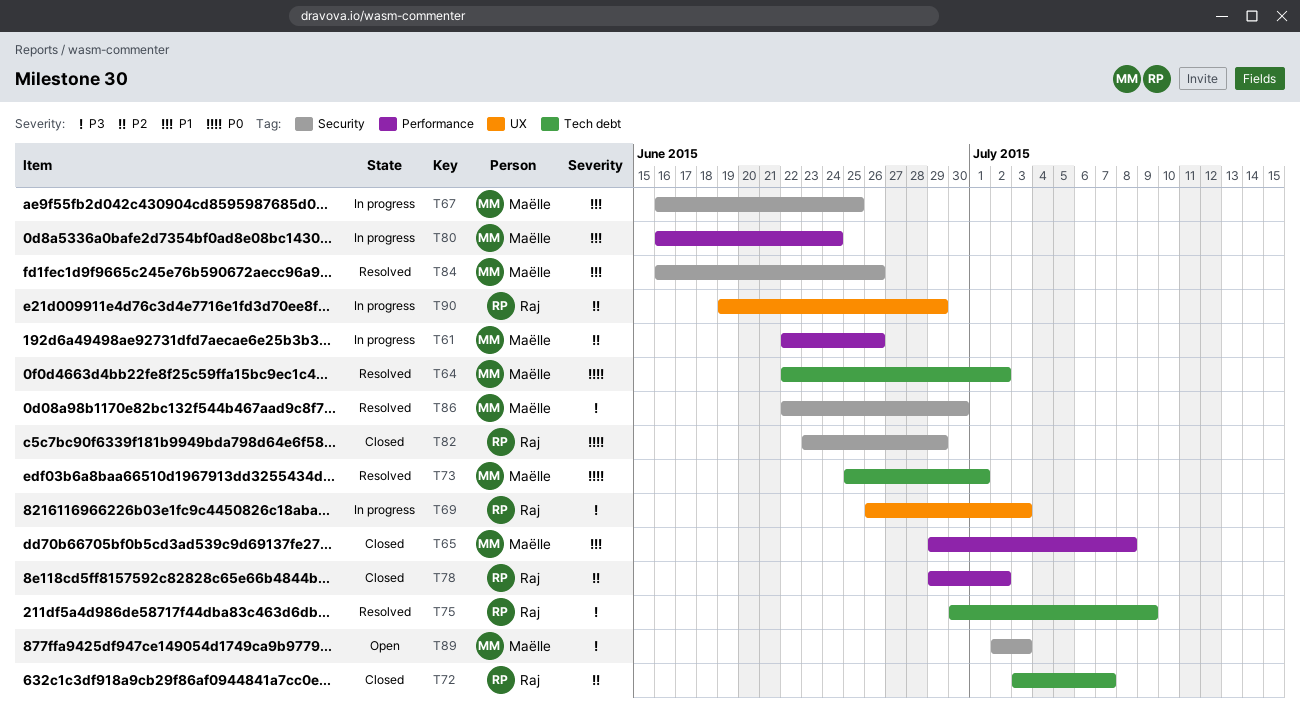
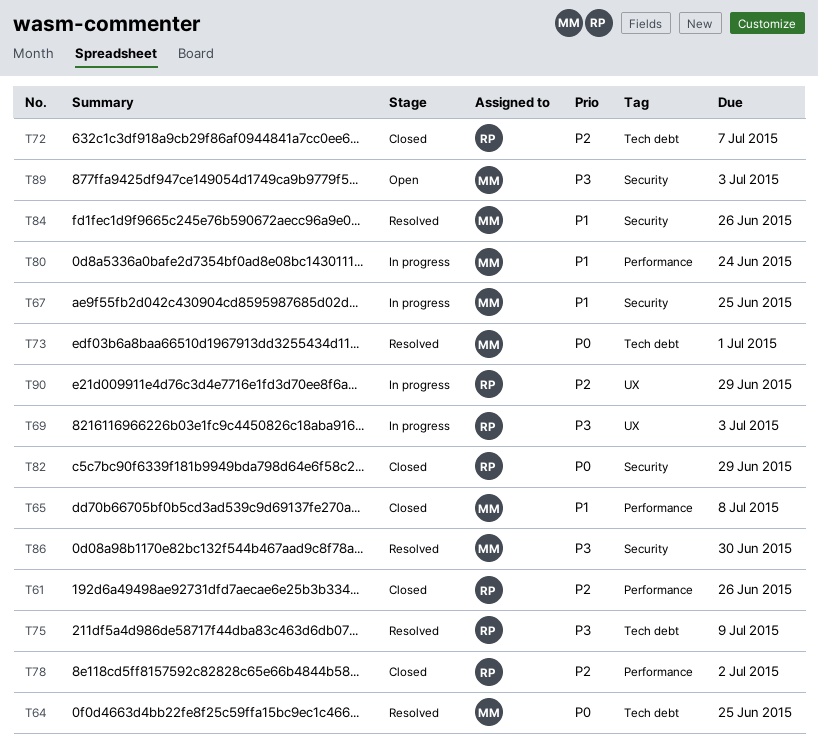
T61, status: In progress -> Closed
T61, owner: Maëlle -> Raj
T64, due: Jul 2 -> Jun 25

